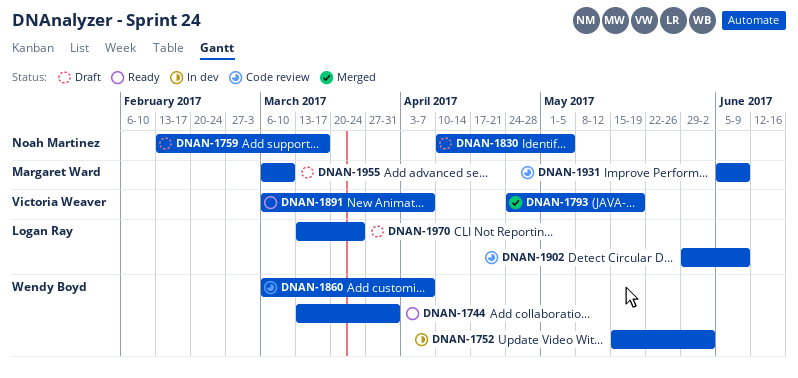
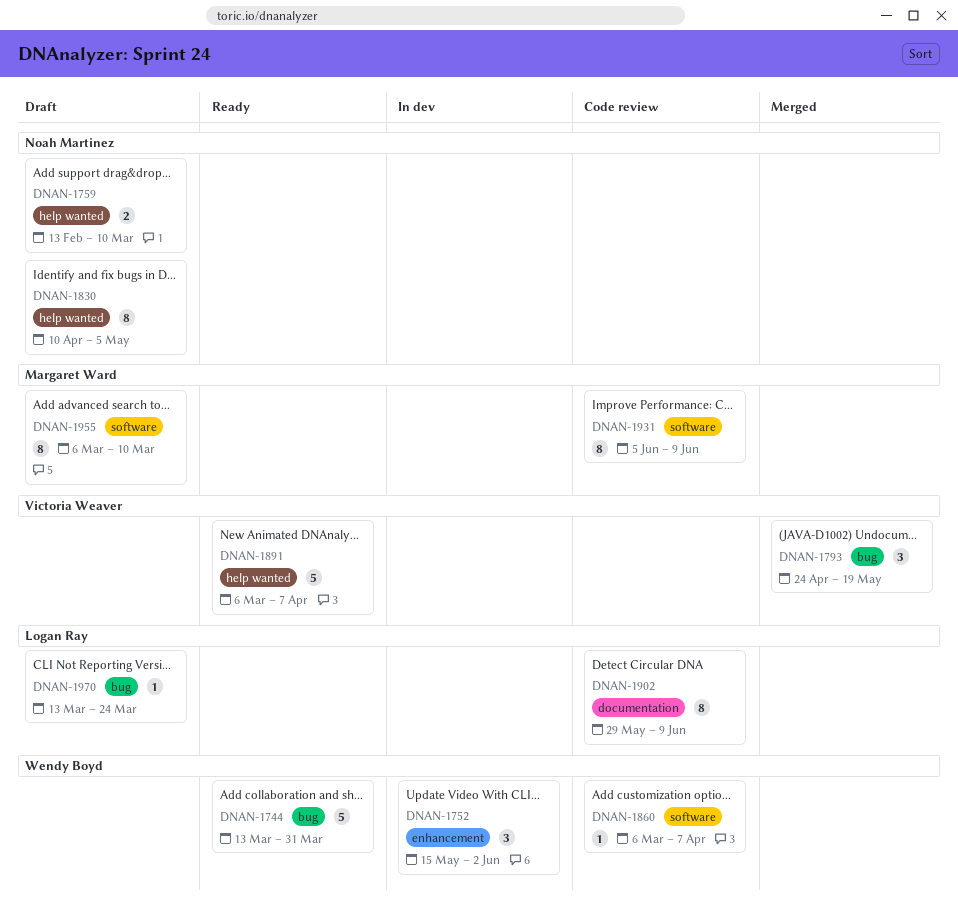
DNAN-1759, due: Mar 17 -> Mar 10

